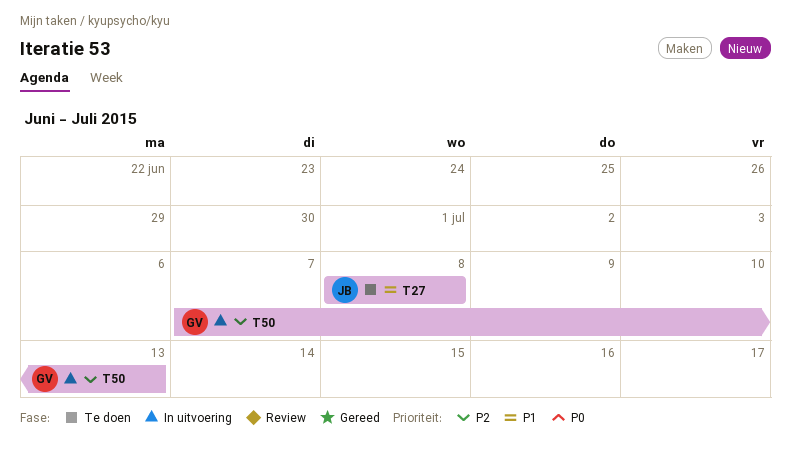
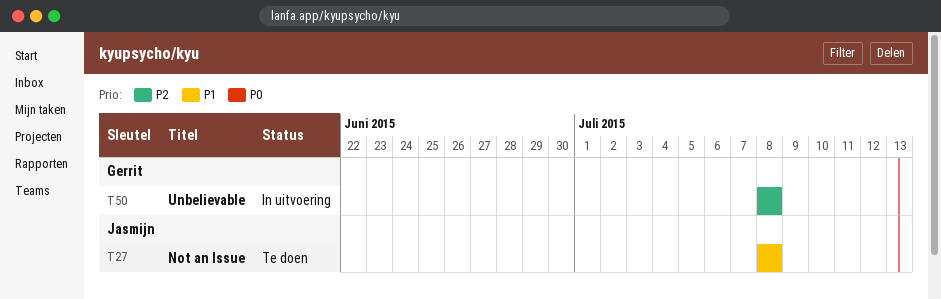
T50, start: Jul 7 -> Jul 8
T50, due: Jul 13 -> Jul 8

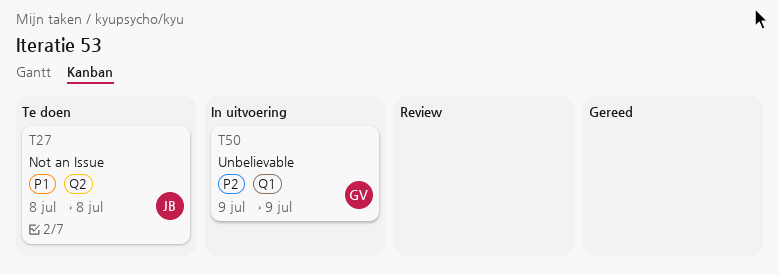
T50, start: Jul 8 -> Jul 9
T50, due: Jul 8 -> Jul 9

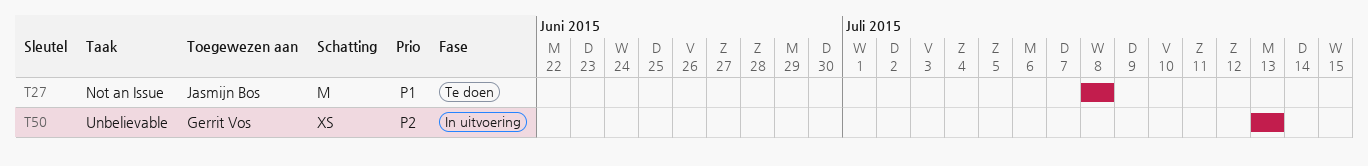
T50, start: Jul 9 -> Jul 13
T50, due: Jul 9 -> Jul 13

